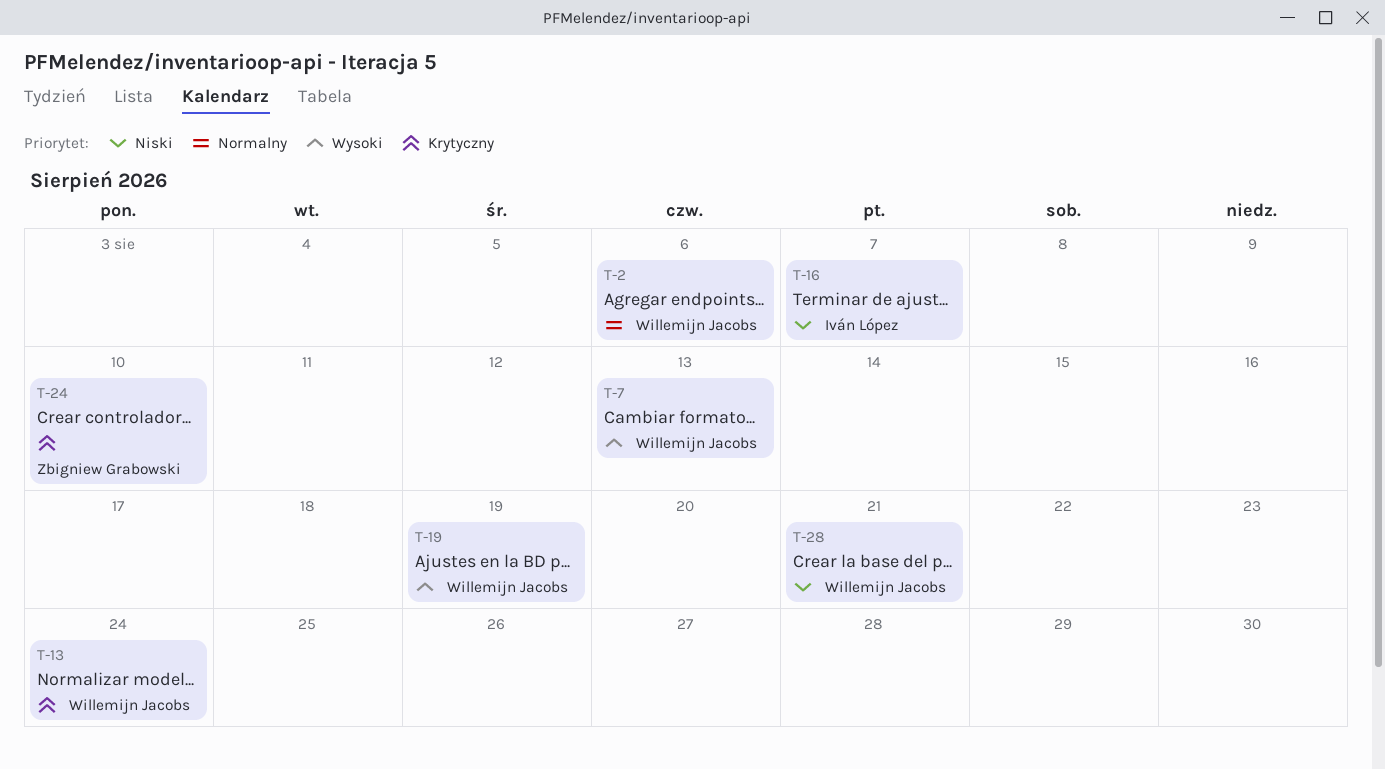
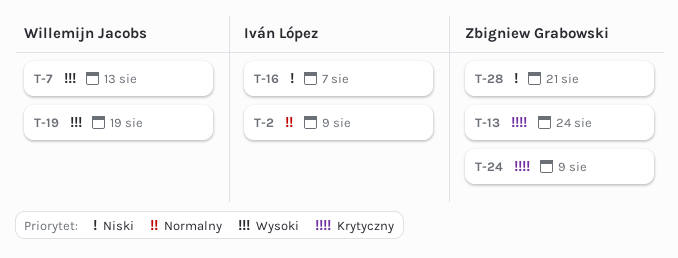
T-2, owner: Willemijn Jacobs -> Iván López
T-2, due: Aug 6 -> Aug 9
T-13, owner: Willemijn Jacobs -> Zbigniew Grabowski
T-24, due: Aug 10 -> Aug 9
T-28, owner: Willemijn Jacobs -> Zbigniew Grabowski

